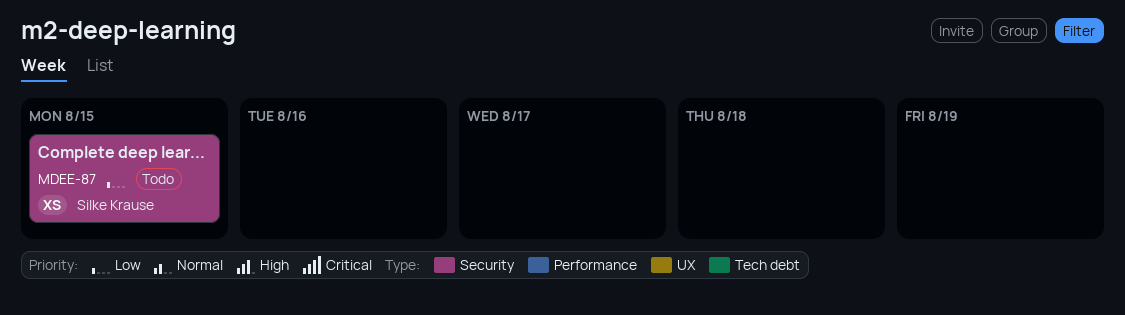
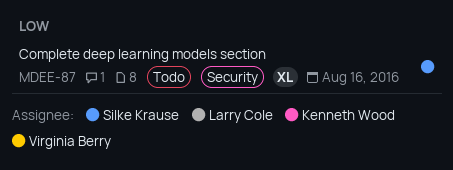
MDEE-87, estimate: XS -> XL
MDEE-87, due: Aug 15 -> Aug 16

